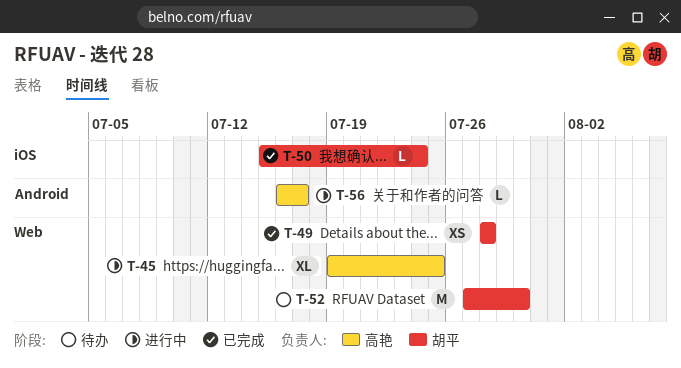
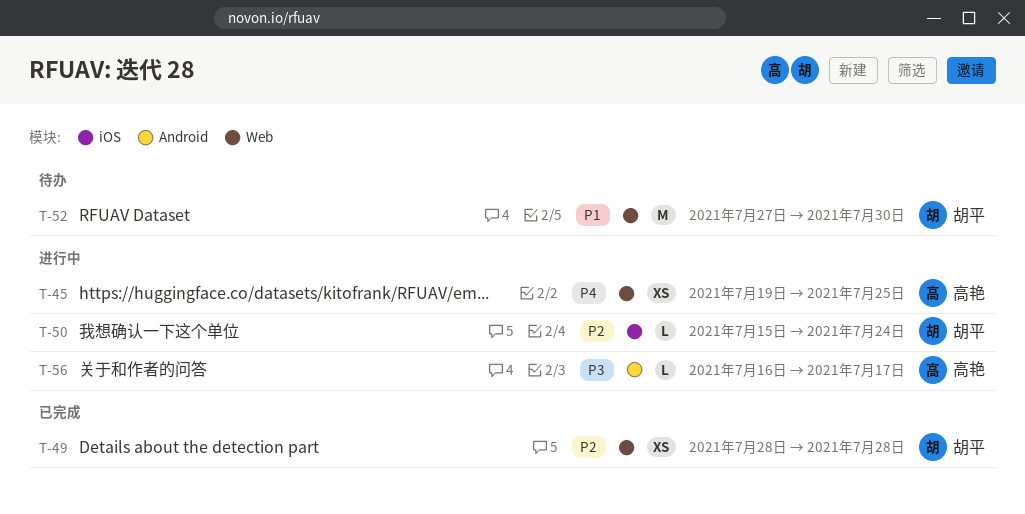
T-45, estimate: XL -> XS
T-50, status: 已完成 -> 进行中

